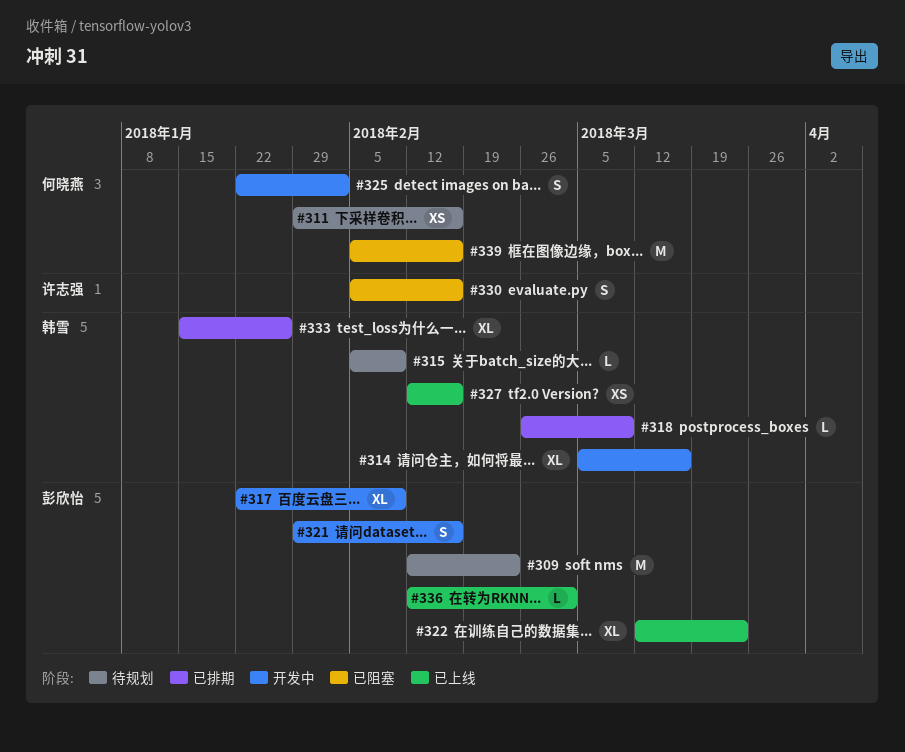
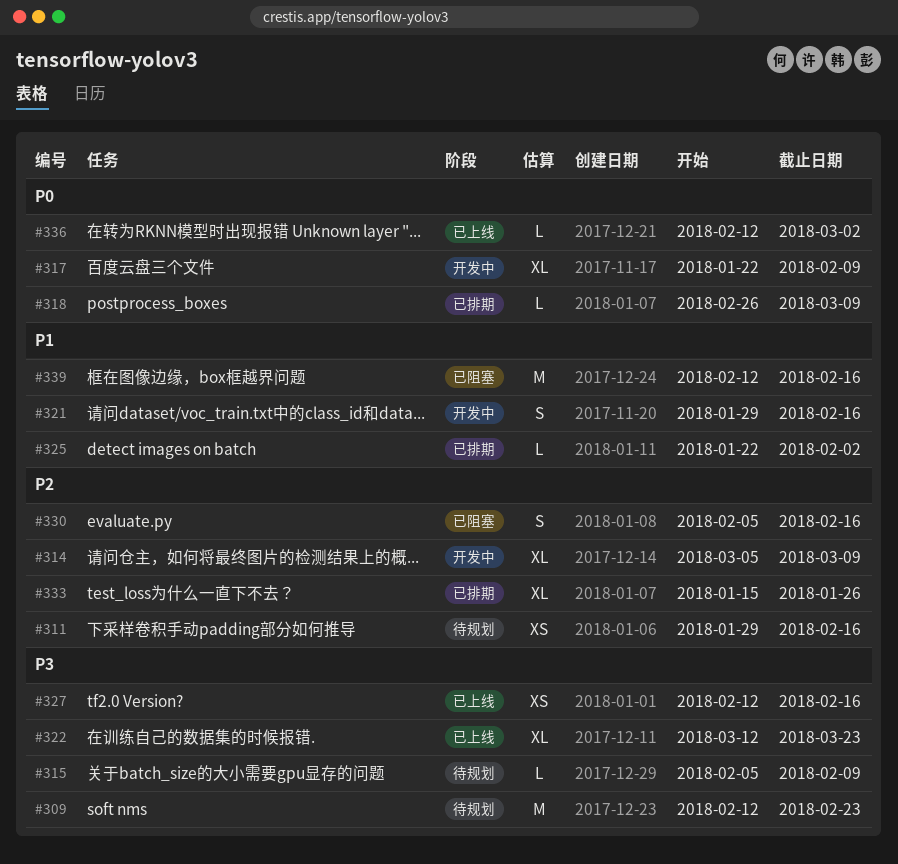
#314, due: Mar 16 -> Mar 9
#325, status: 开发中 -> 已排期
#325, estimate: S -> L
#339, start: Feb 5 -> Feb 12

